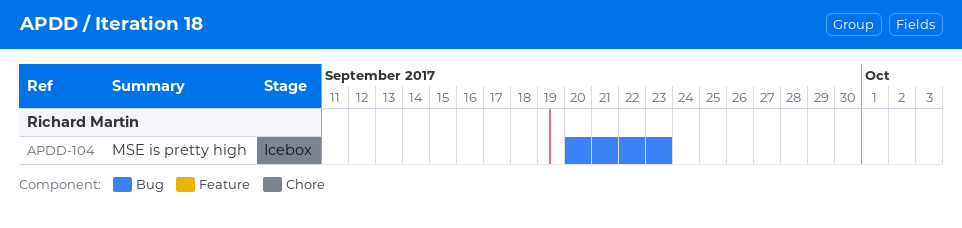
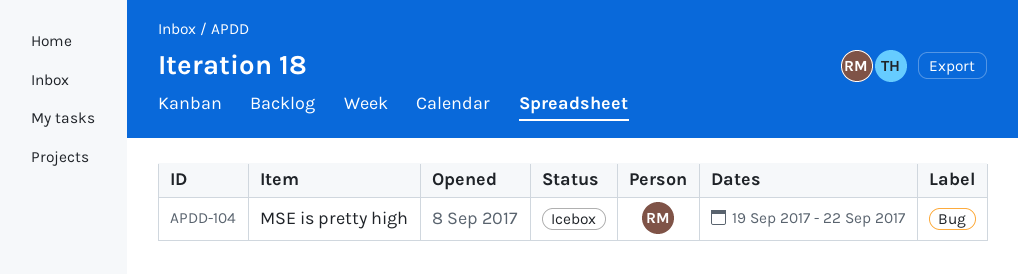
APDD-104, start: Sep 20 -> Sep 19
APDD-104, due: Sep 23 -> Sep 22

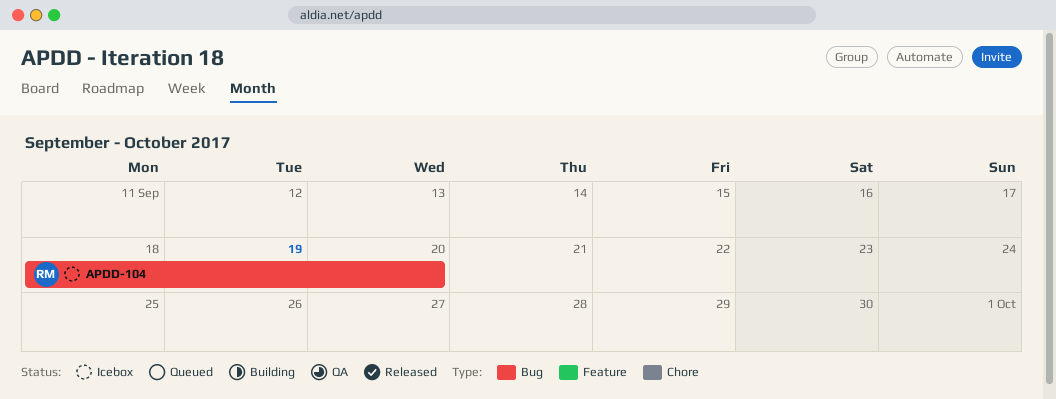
APDD-104, start: Sep 19 -> Sep 18
APDD-104, due: Sep 22 -> Sep 20

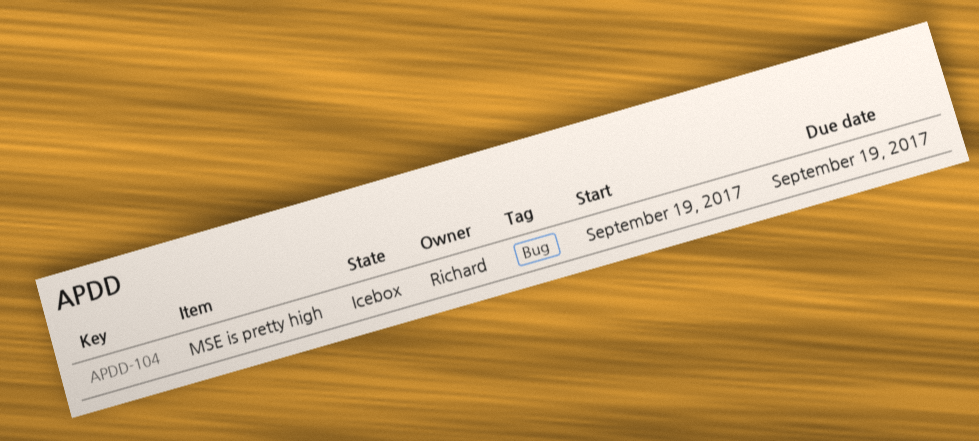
APDD-104, start: Sep 18 -> Sep 19
APDD-104, due: Sep 20 -> Sep 19

